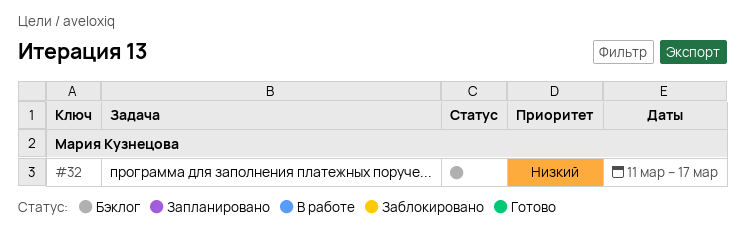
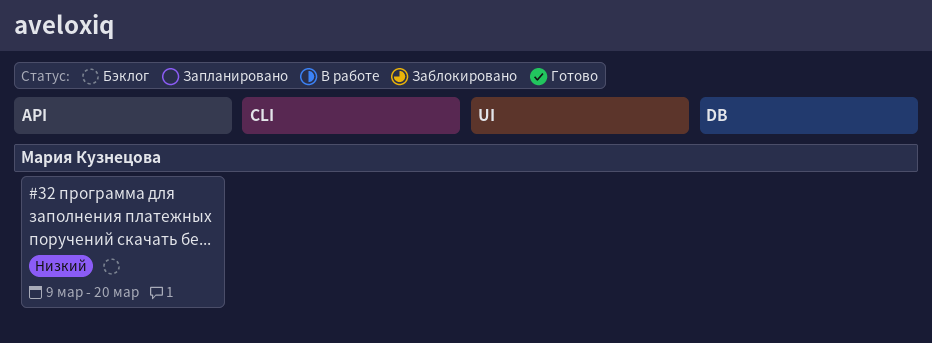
#32, start: Mar 11 -> Mar 9
#32, due: Mar 17 -> Mar 20

